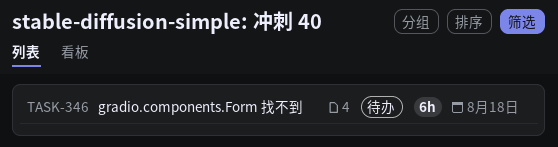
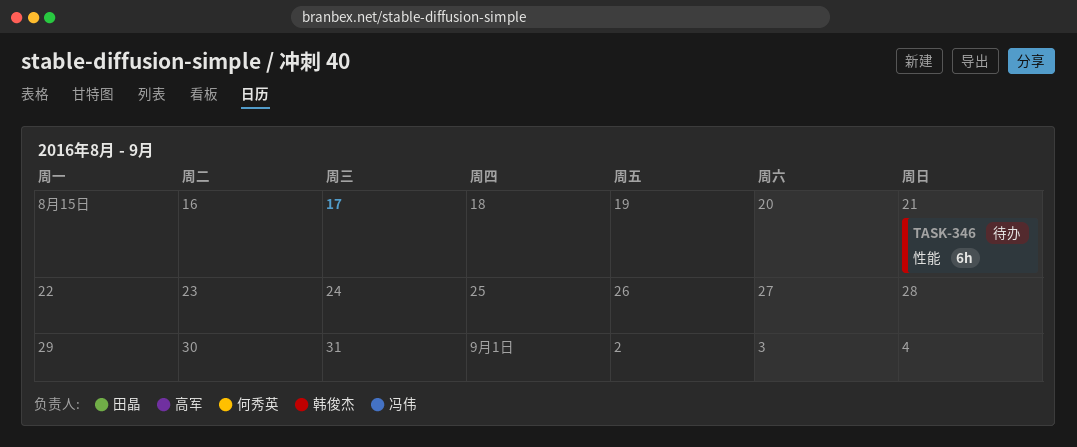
TASK-346, due: Aug 18 -> Aug 21

